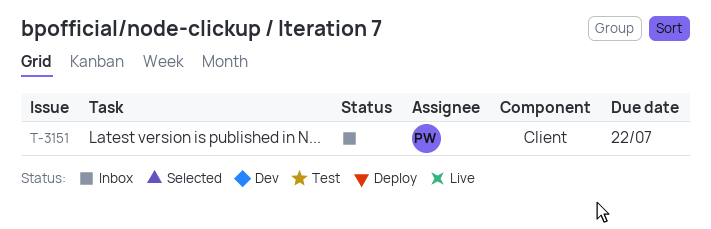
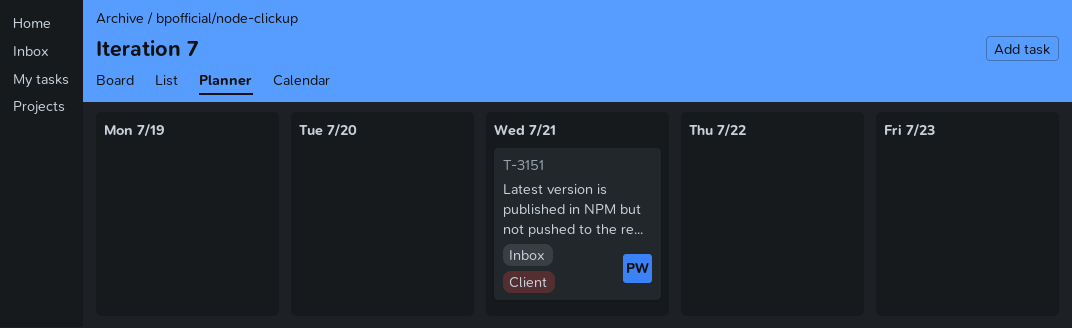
T-3151, due: Jul 22 -> Jul 21

